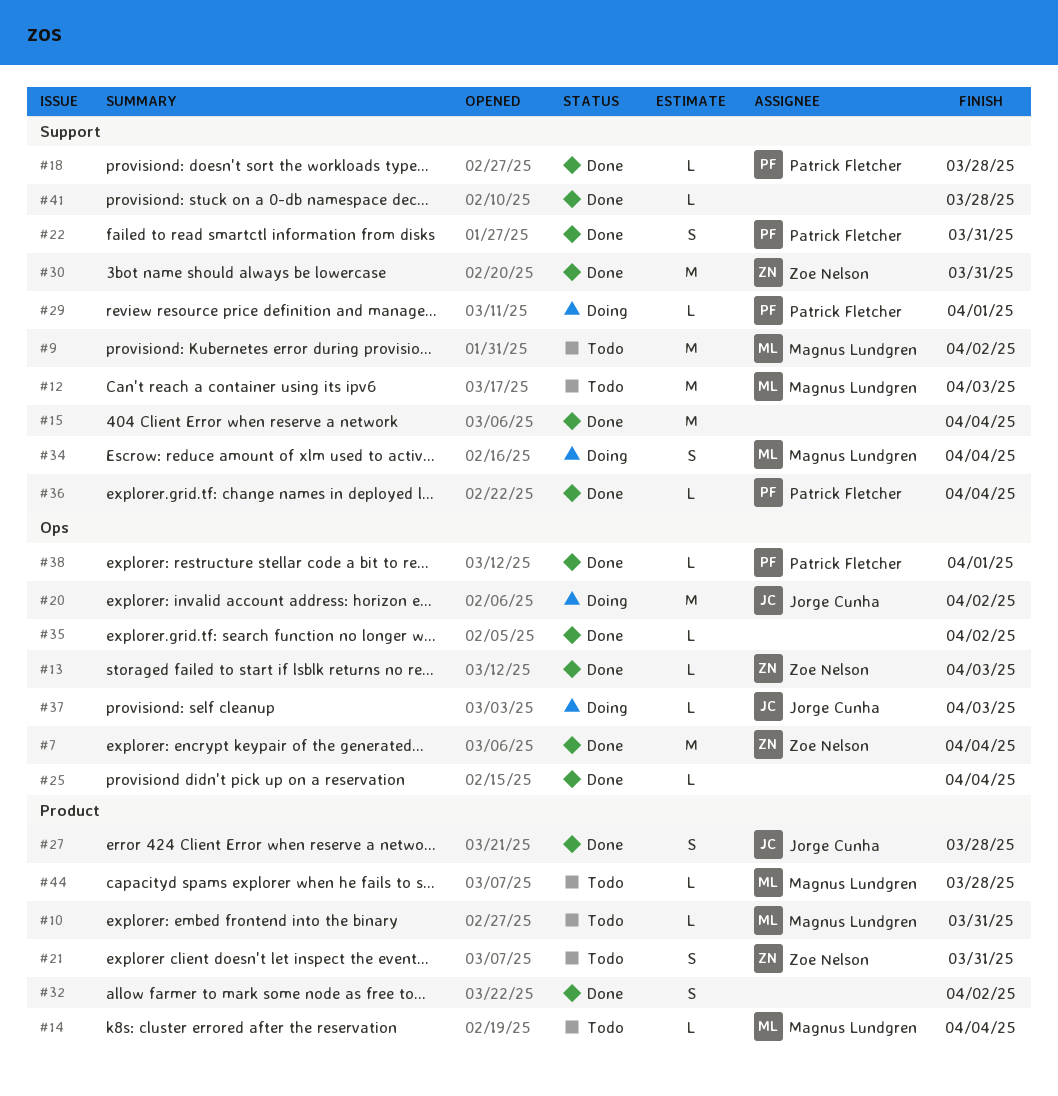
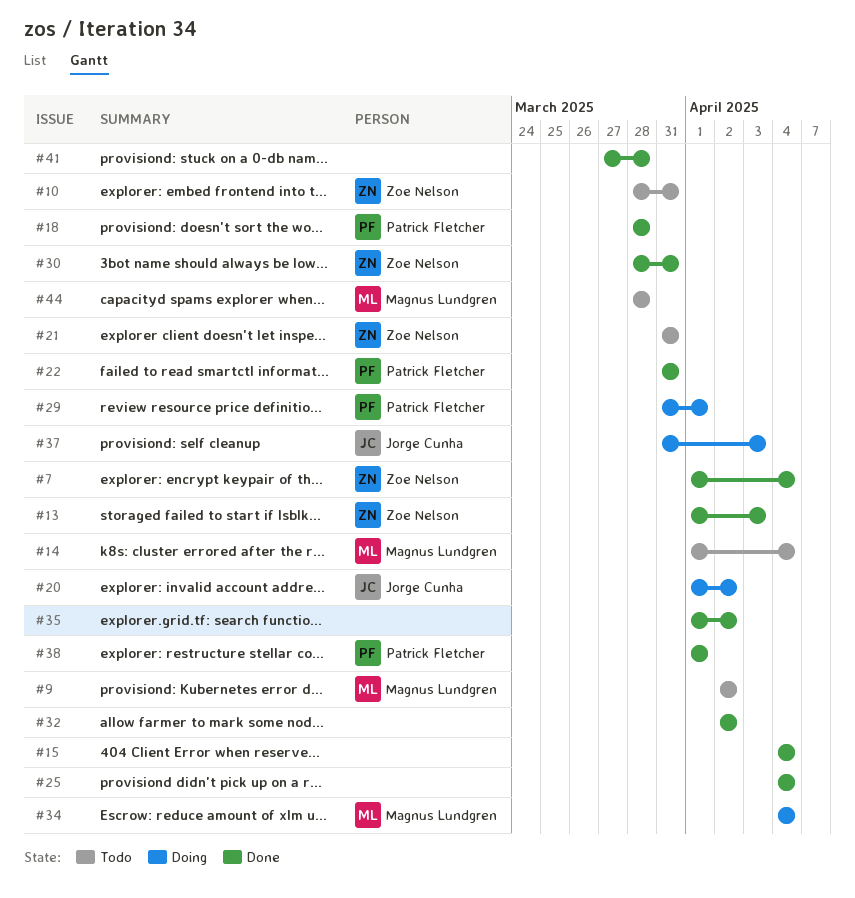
#10, owner: Magnus Lundgren -> Zoe Nelson
#12: present -> none
#27: present -> none
#36: present -> none

